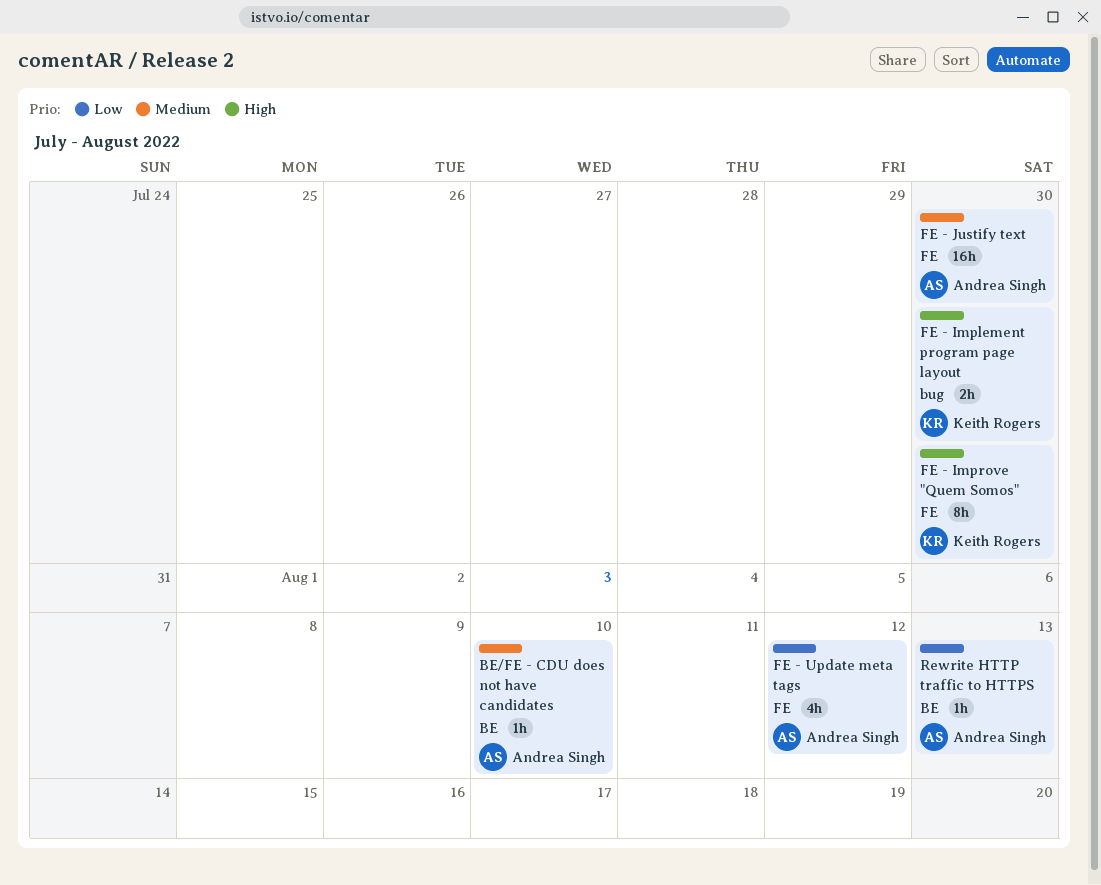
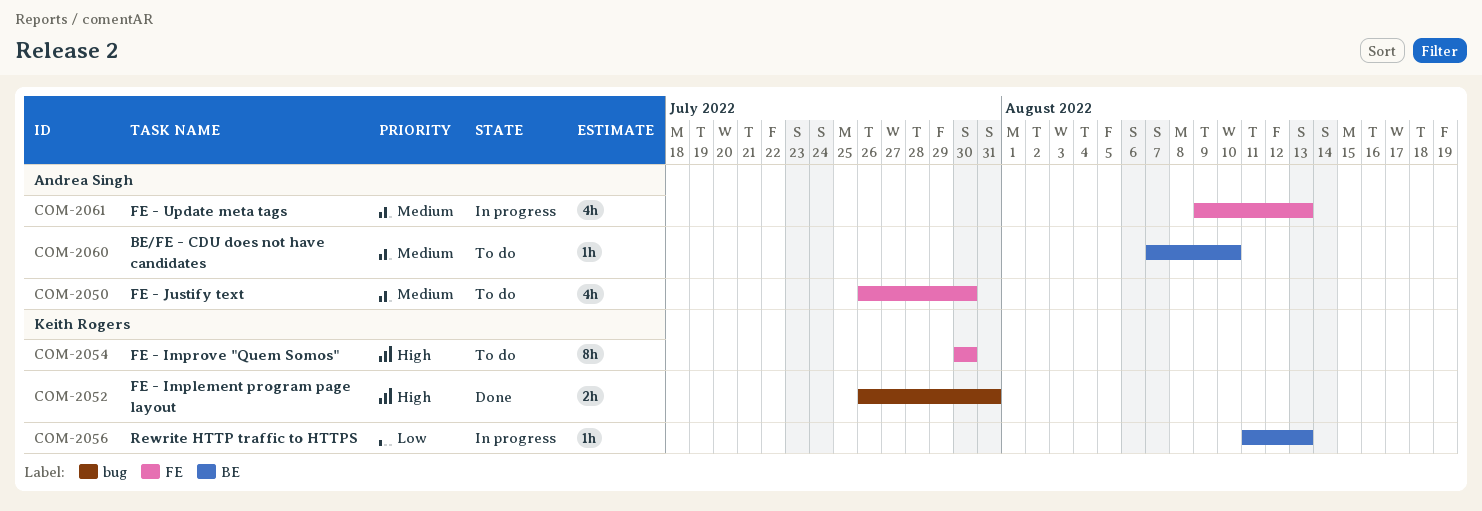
FE - Implement program page layout, due: Jul 30 -> Jul 31
FE - Justify text, estimate: 16h -> 4h
FE - Update meta tags, priority: Low -> Medium
FE - Update meta tags, due: Aug 12 -> Aug 13
Rewrite HTTP traffic to HTTPS, owner: Andrea Singh -> Keith Rogers

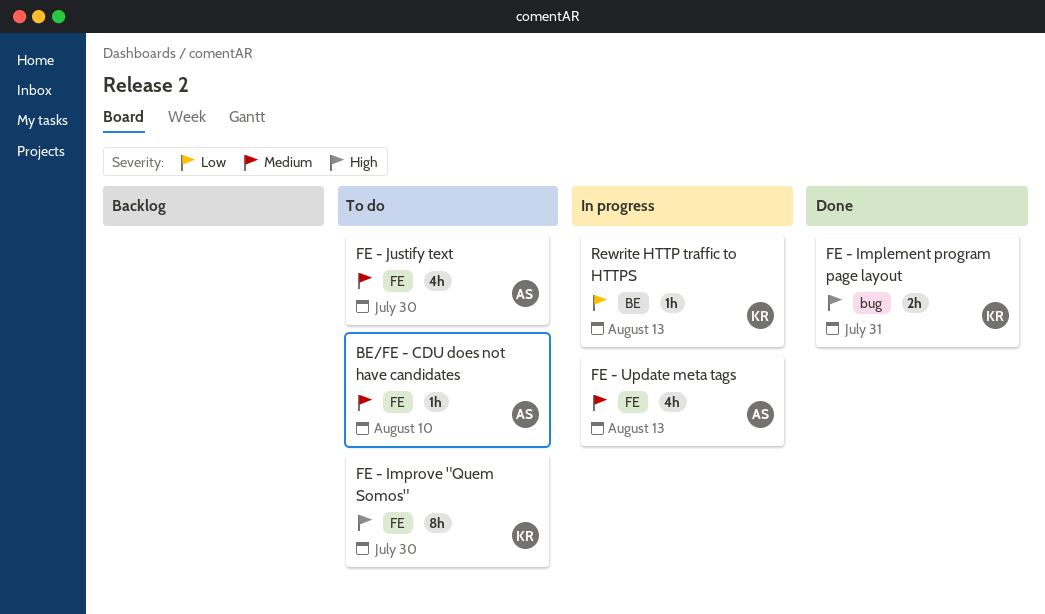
BE/FE - CDU does not have candidates, label: BE -> FE

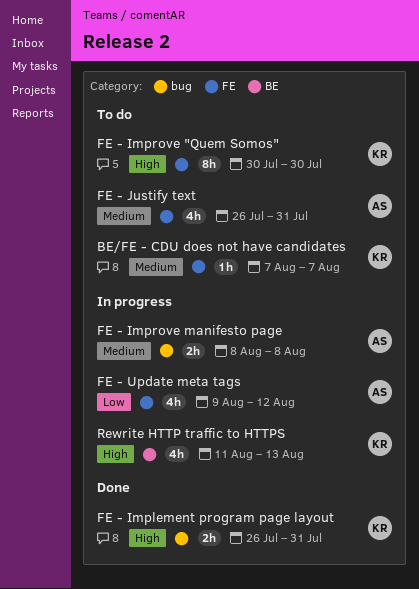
BE/FE - CDU does not have candidates, owner: AS -> KR
BE/FE - CDU does not have candidates, due: Aug 10 -> Aug 7
FE - Improve manifesto page: none -> present
FE - Justify text, due: Jul 30 -> Jul 31
FE - Update meta tags, priority: Medium -> Low
FE - Update meta tags, due: Aug 13 -> Aug 12
Rewrite HTTP traffic to HTTPS, priority: Low -> High
Rewrite HTTP traffic to HTTPS, estimate: 1h -> 4h

